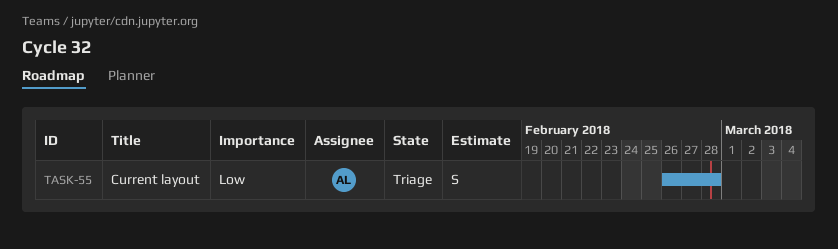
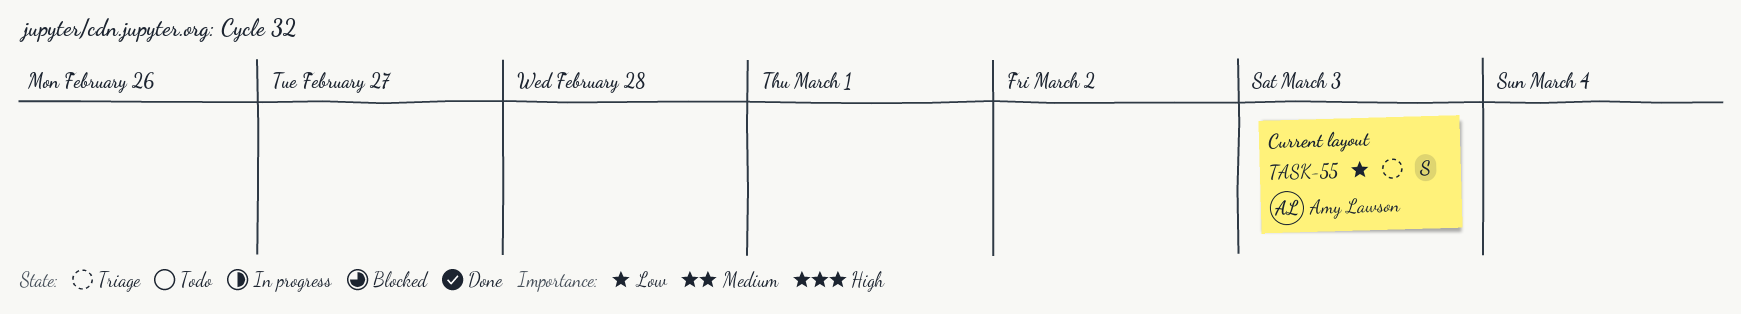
TASK-55, due: Feb 28 -> Mar 3

